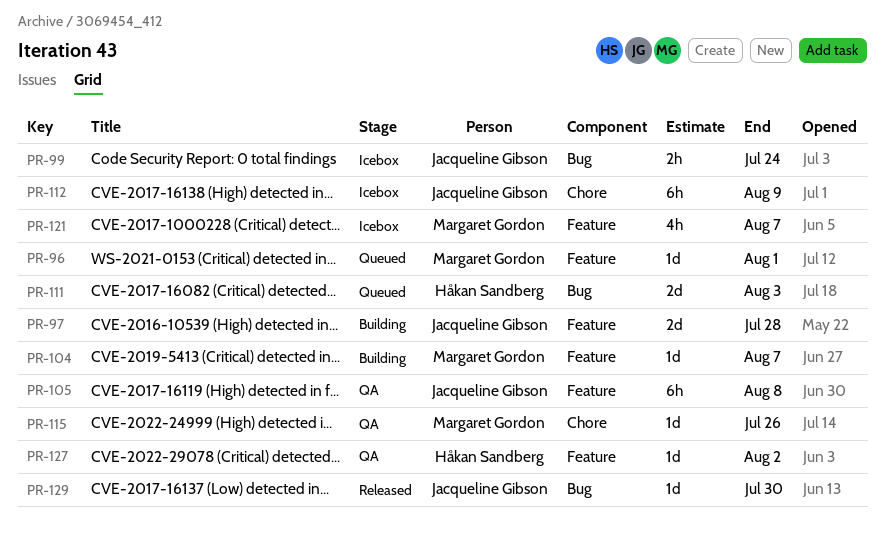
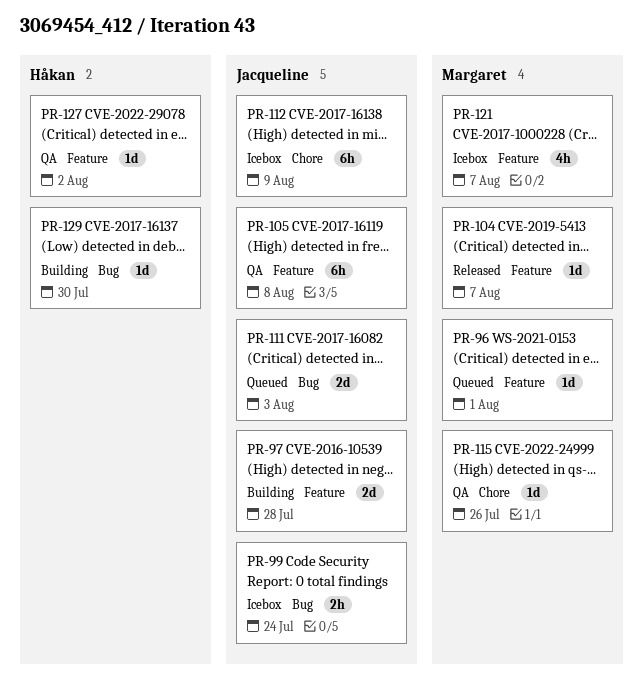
PR-104, status: Building -> Released
PR-111, owner: Håkan Sandberg -> Jacqueline Gibson
PR-129, status: Released -> Building
PR-129, owner: Jacqueline Gibson -> Håkan Sandberg

